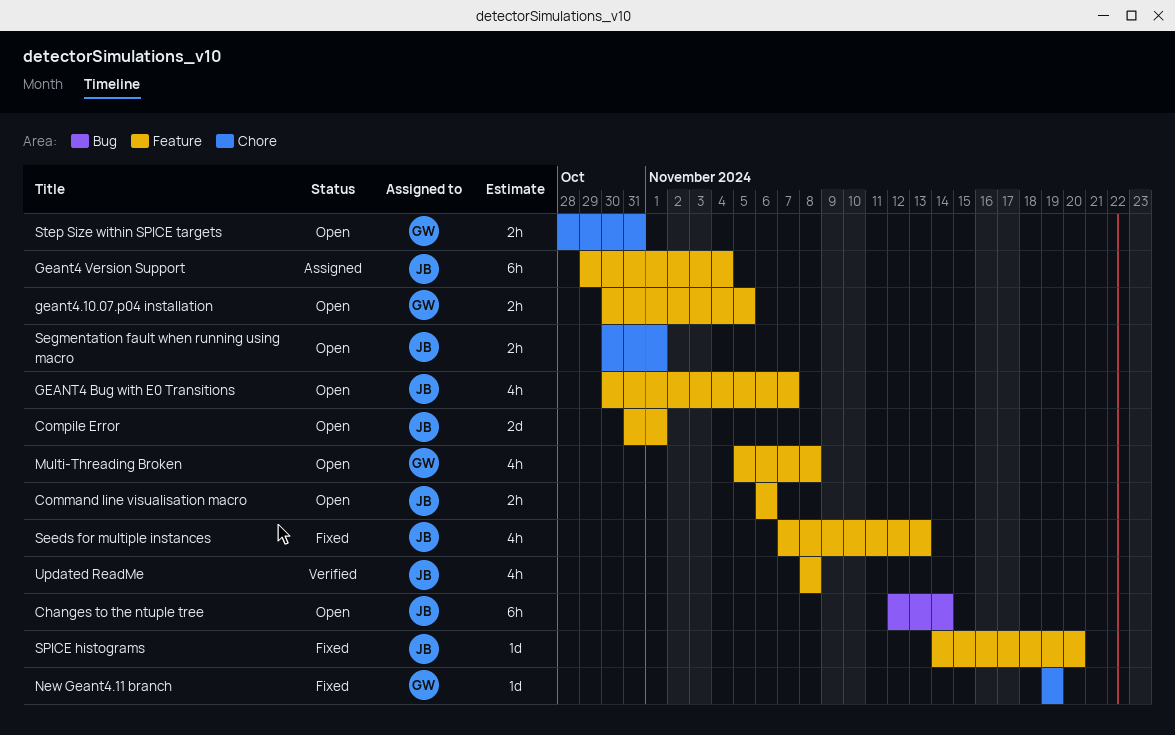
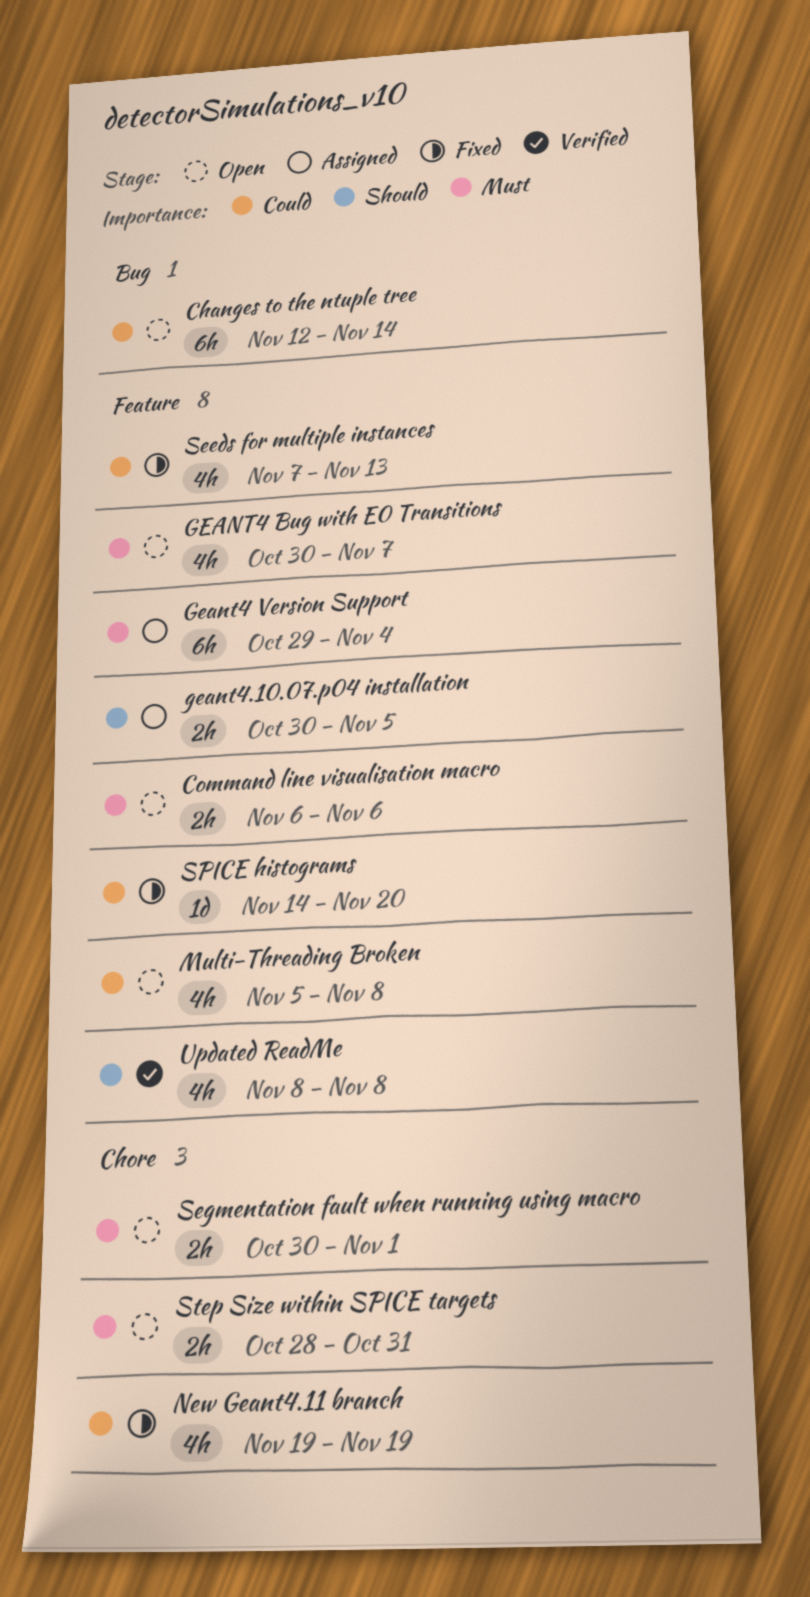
Compile Error: present -> none
geant4.10.07.p04 installation, status: Open -> Assigned
New Geant4.11 branch, estimate: 1d -> 4h

